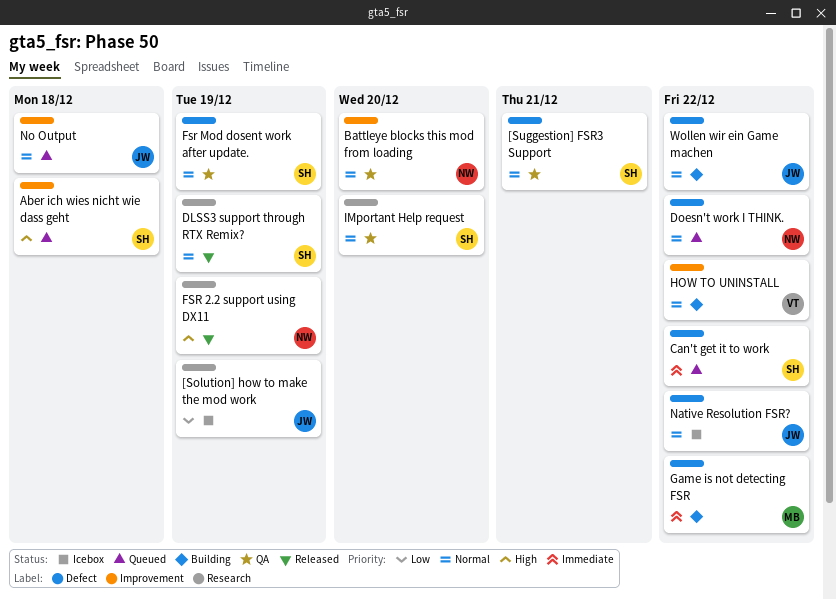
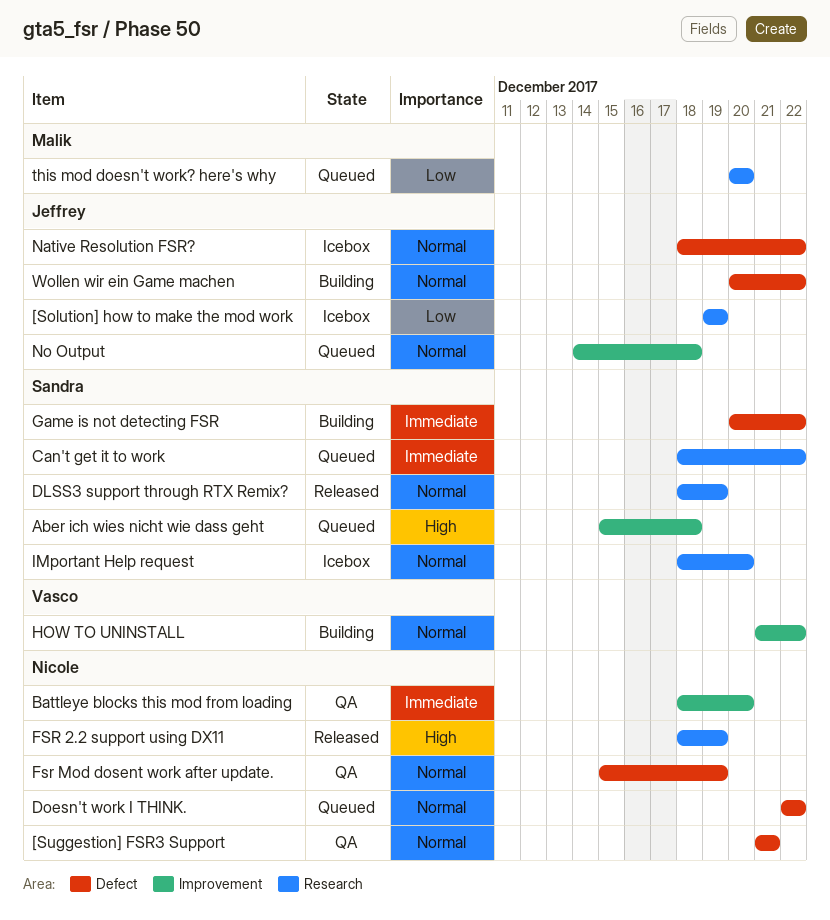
[Suggestion] FSR3 Support, owner: Sandra -> Nicole
Battleye blocks this mod from loading, priority: Normal -> Immediate
Can't get it to work, label: Defect -> Research
Fsr Mod dosent work after update., owner: Sandra -> Nicole
Game is not detecting FSR, owner: Malik -> Sandra
IMportant Help request, status: QA -> Icebox
this mod doesn't work? here's why: none -> present

